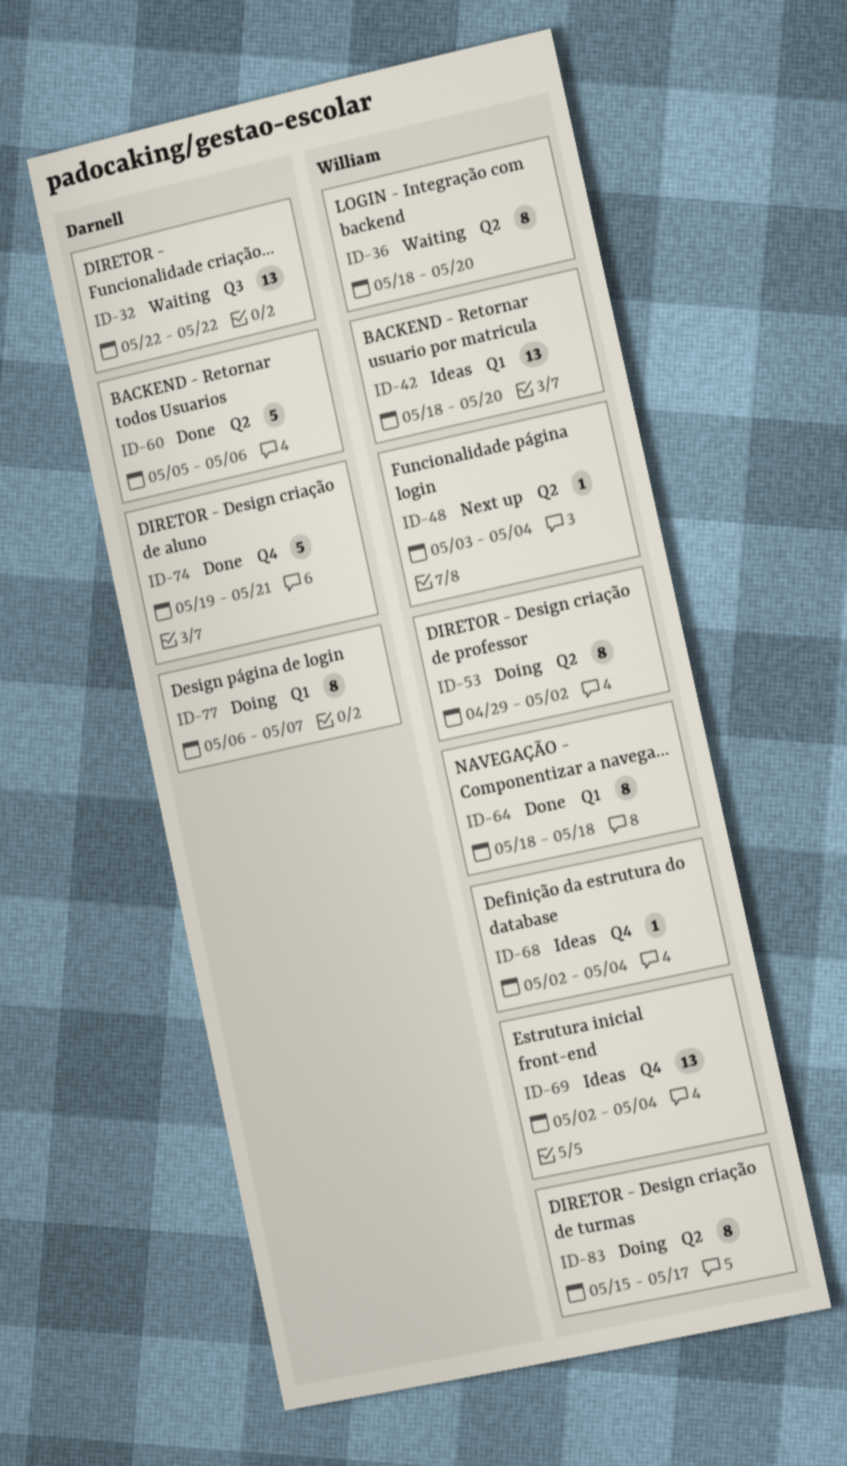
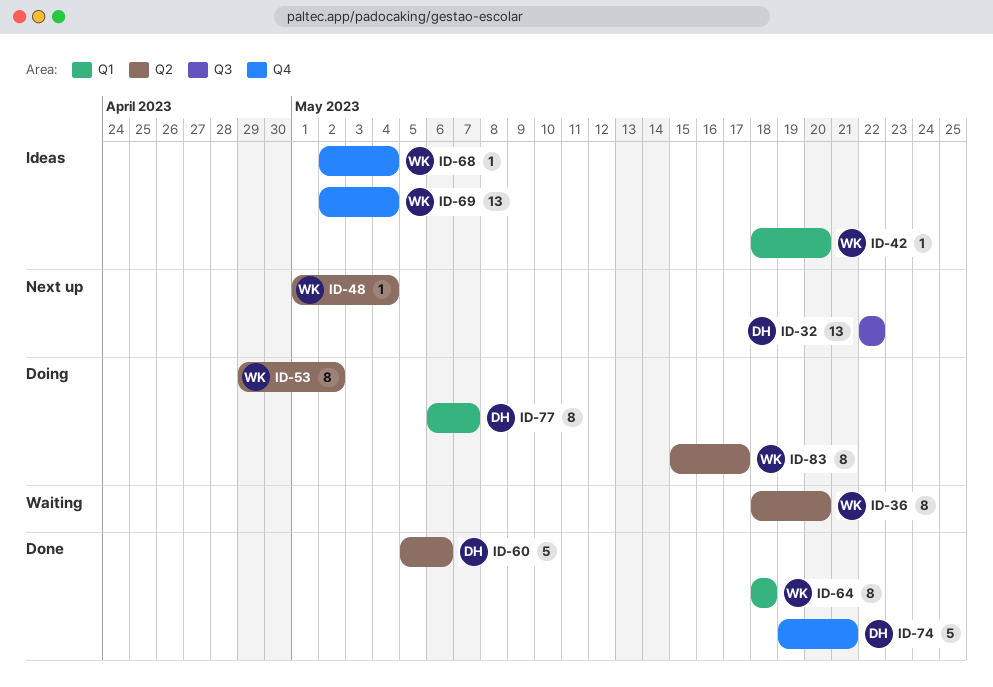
ID-32, status: Waiting -> Next up
ID-42, estimate: 13 -> 1
ID-48, start: May 3 -> May 1

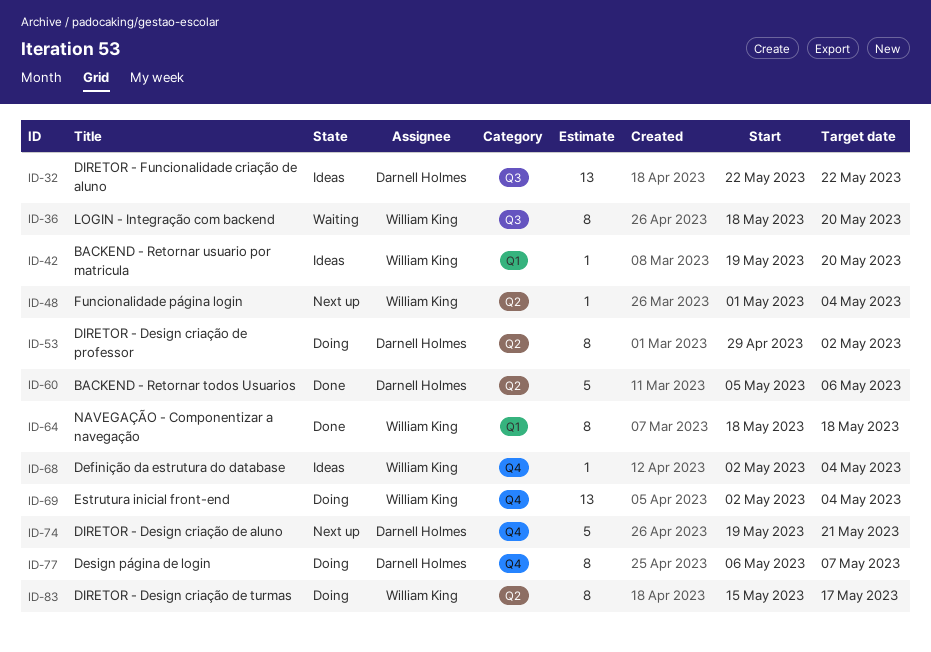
ID-32, status: Next up -> Ideas
ID-36, label: Q2 -> Q3
ID-42, start: May 18 -> May 19
ID-53, owner: William King -> Darnell Holmes
ID-69, status: Ideas -> Doing
ID-74, status: Done -> Next up
ID-77, label: Q1 -> Q4

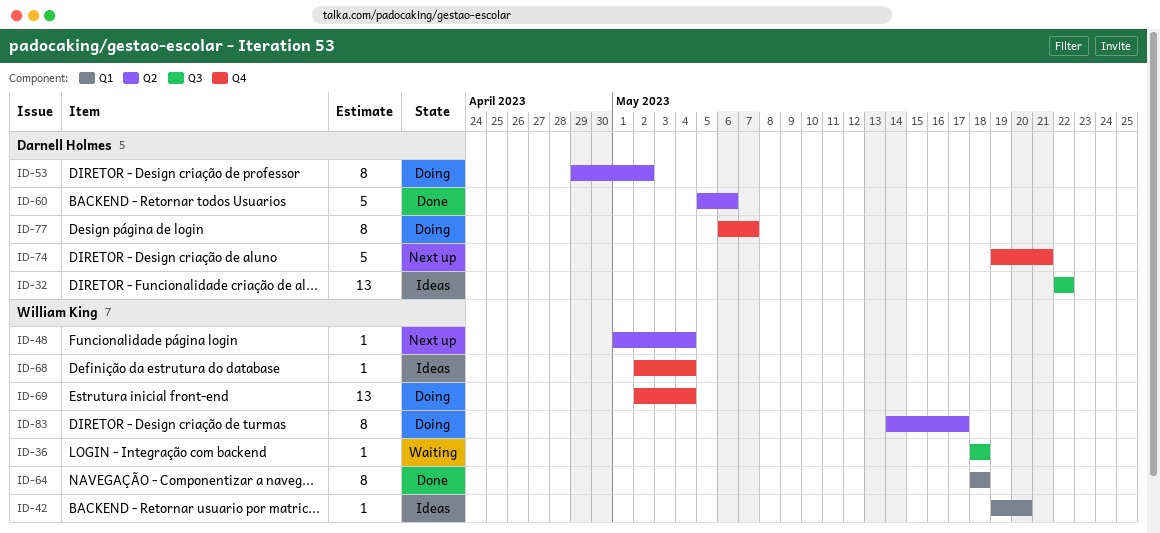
ID-36, estimate: 8 -> 1
ID-36, due: May 20 -> May 18
ID-83, start: May 15 -> May 14

